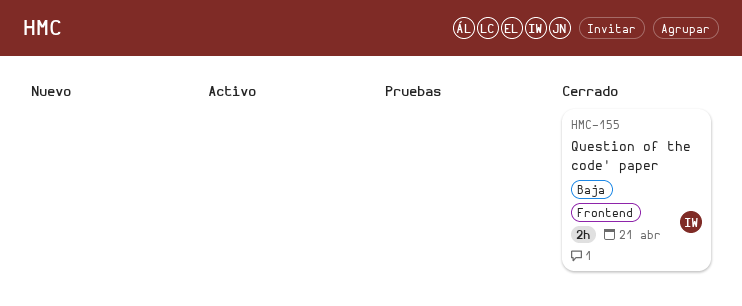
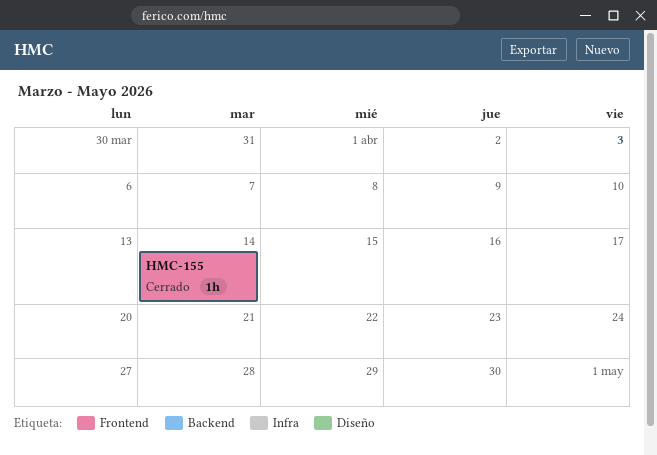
HMC-155, estimate: 2h -> 1h
HMC-155, due: Apr 21 -> Apr 14

